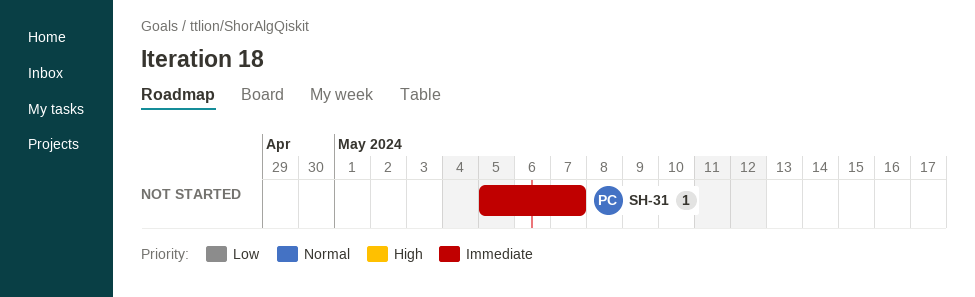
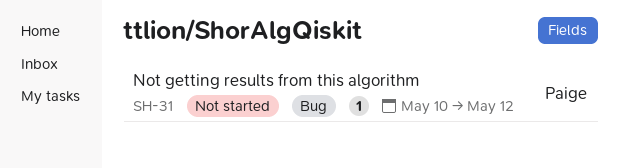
SH-31, start: May 5 -> May 10
SH-31, due: May 7 -> May 12

